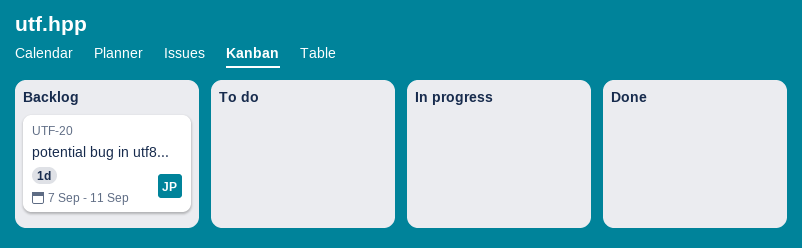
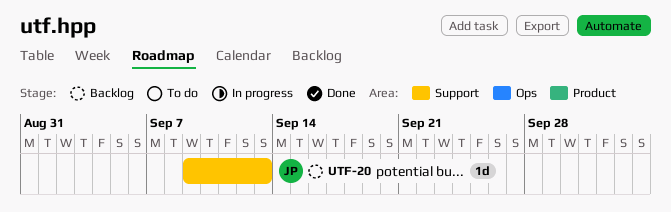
UTF-20, start: Sep 7 -> Sep 9
UTF-20, due: Sep 11 -> Sep 13

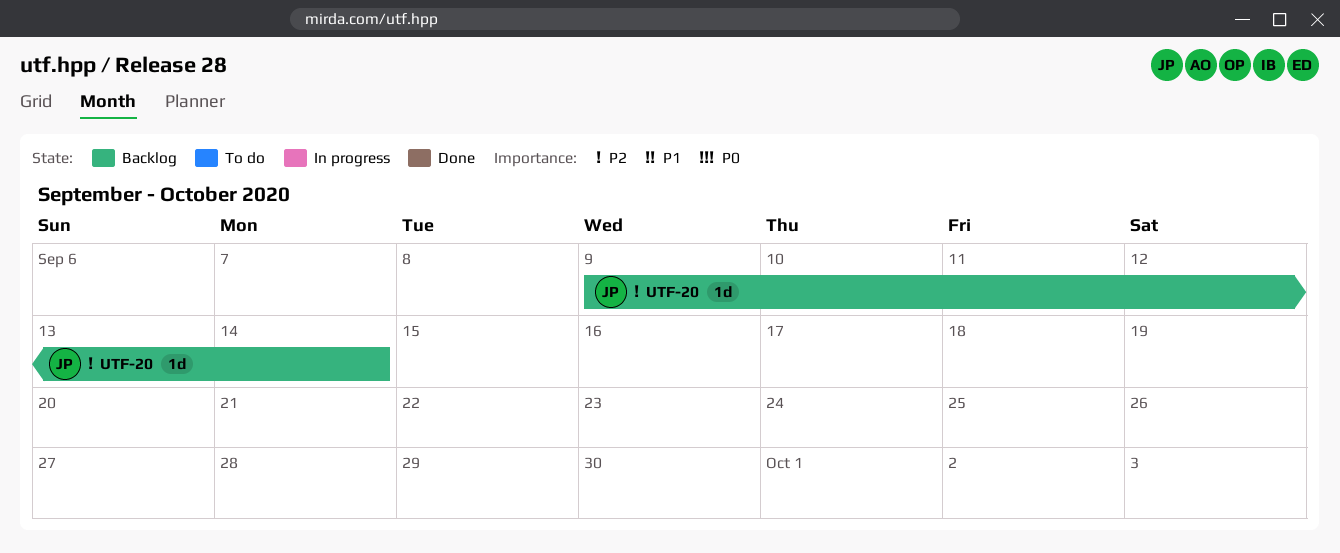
UTF-20, due: Sep 13 -> Sep 14

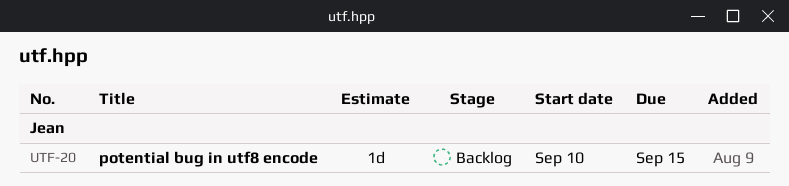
UTF-20, start: Sep 9 -> Sep 10
UTF-20, due: Sep 14 -> Sep 15

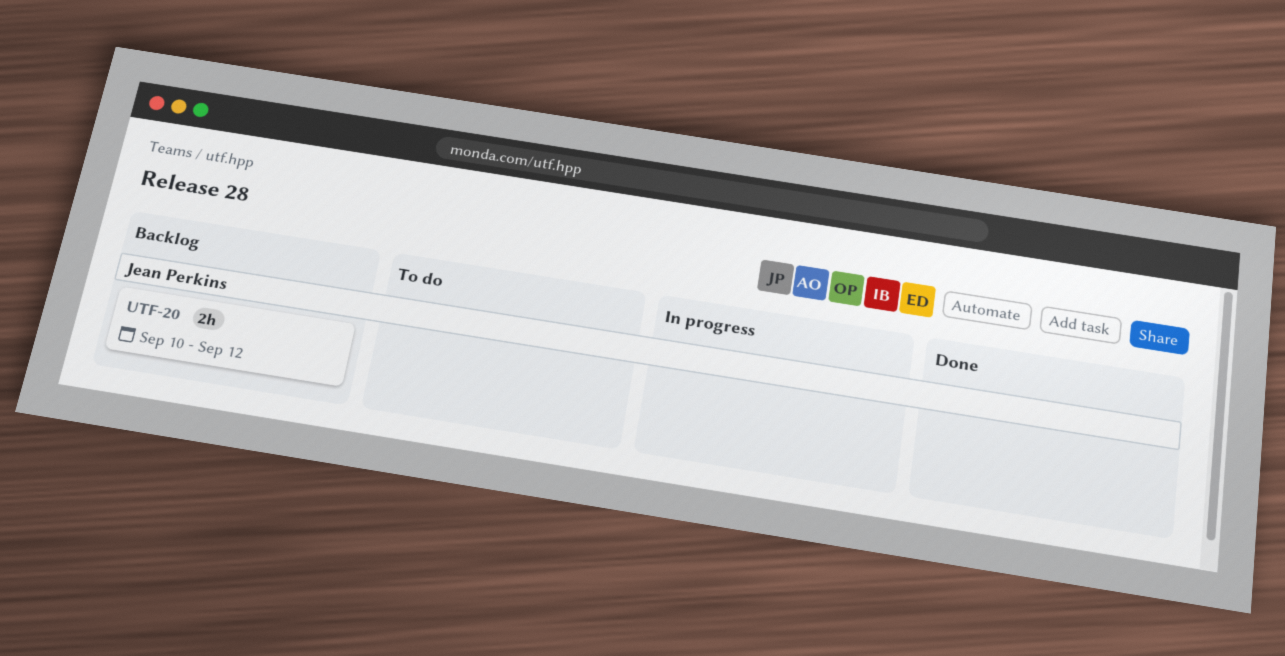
UTF-20, estimate: 1d -> 2h
UTF-20, due: Sep 15 -> Sep 12

